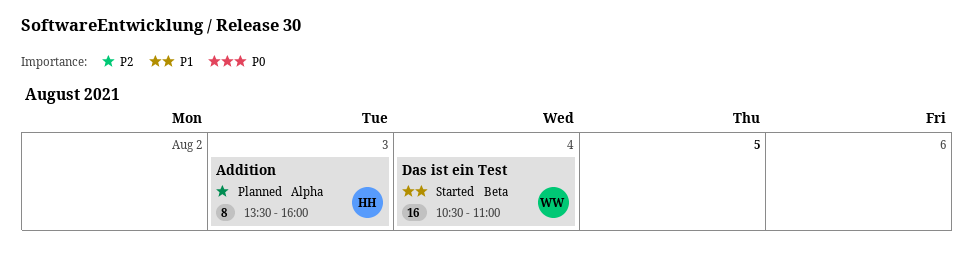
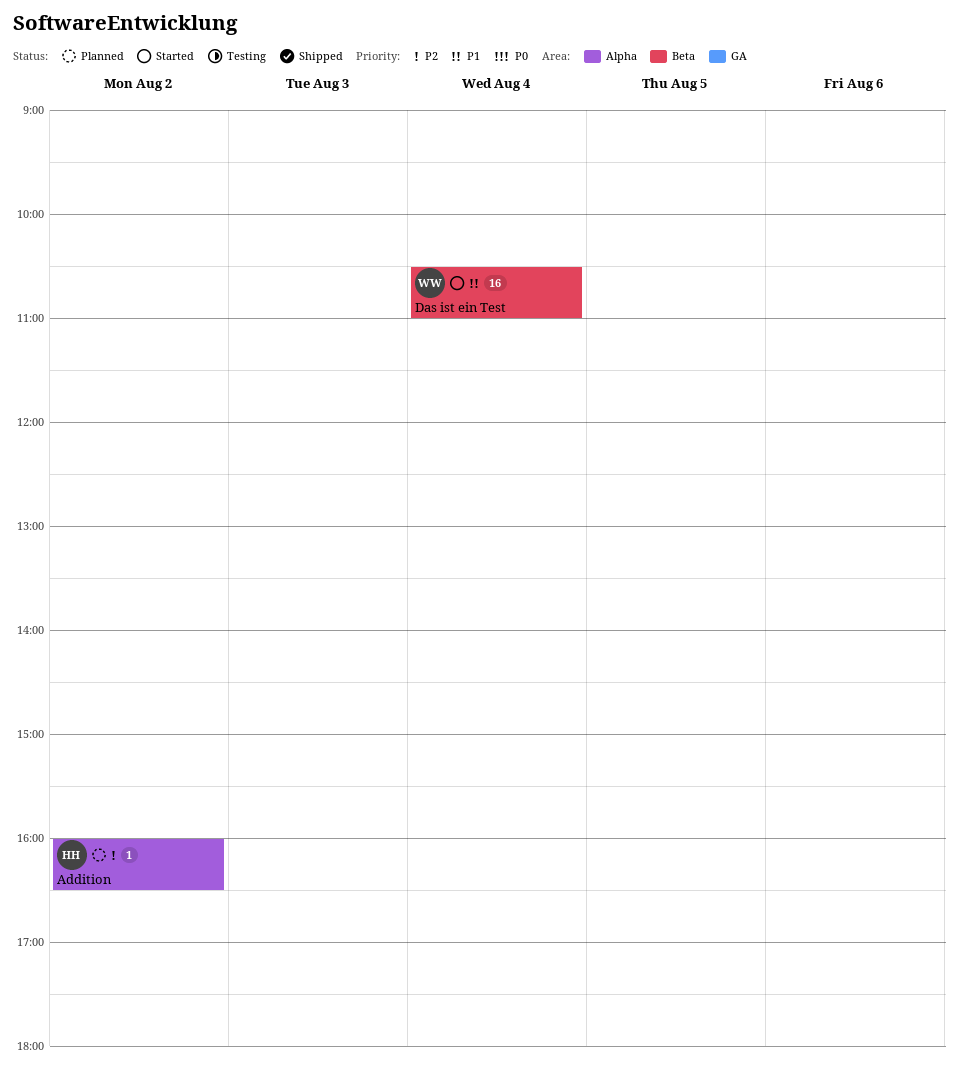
Addition, estimate: 8 -> 1
Addition, day: Aug 3 -> Aug 2
Addition, begins: 13:30 -> 16:00
Addition, ends: 16:00 -> 16:30

